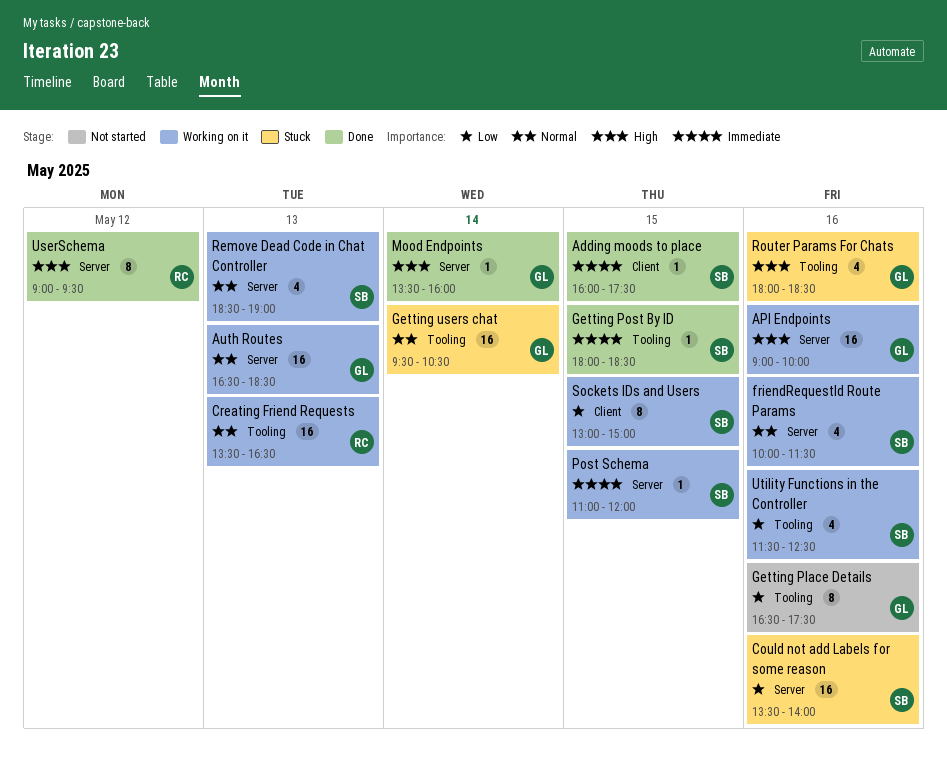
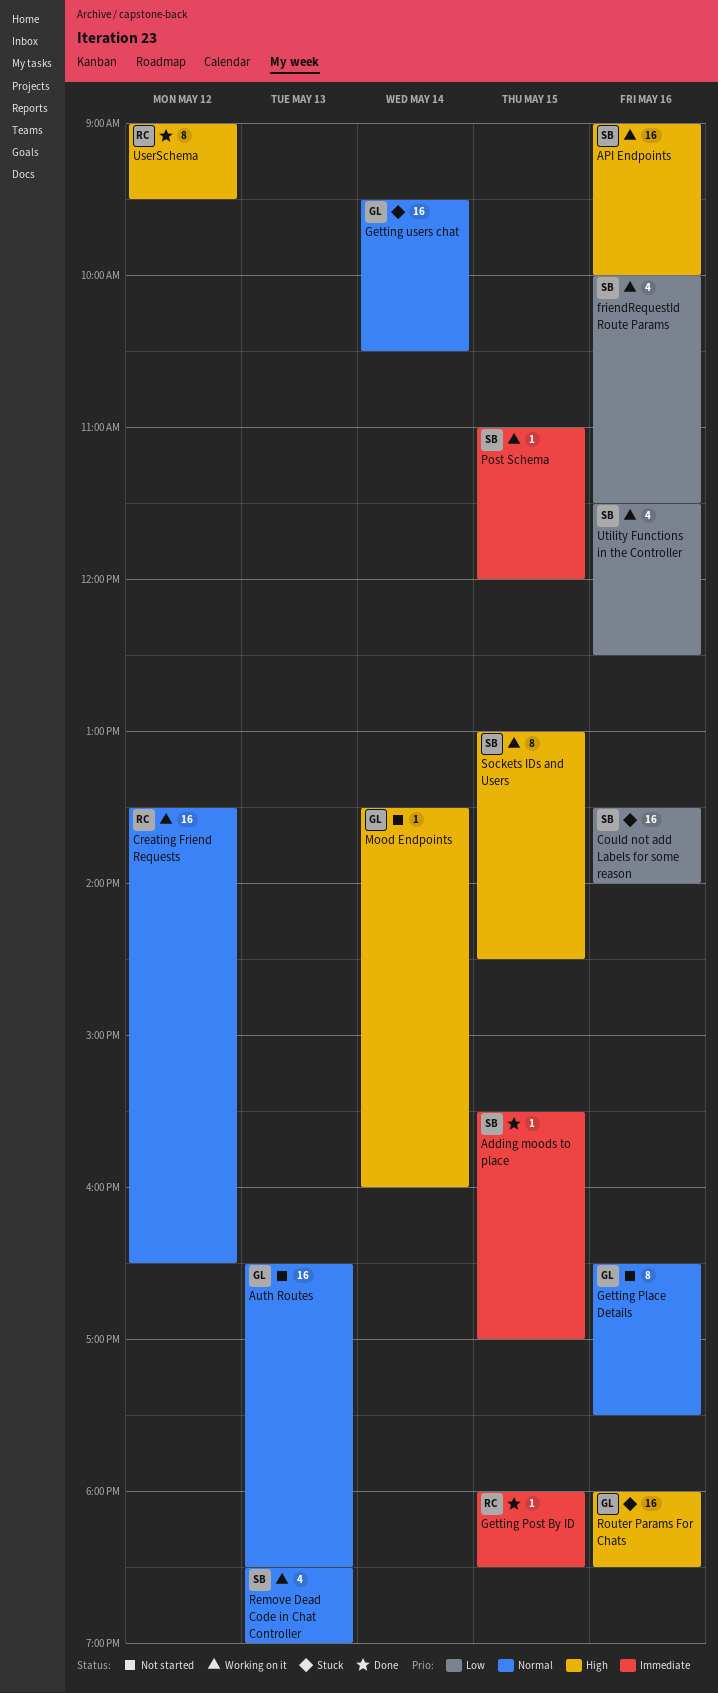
Adding moods to place, begins: 16:00 -> 15:30
Adding moods to place, ends: 17:30 -> 17:00
API Endpoints, owner: GL -> SB
Auth Routes, status: Working on it -> Not started
Creating Friend Requests, day: May 13 -> May 12
friendRequestId Route Params, priority: Normal -> Low
Getting Place Details, priority: Low -> Normal
Getting Post By ID, owner: SB -> RC
Mood Endpoints, status: Done -> Not started
Router Params For Chats, estimate: 4 -> 16
Sockets IDs and Users, priority: Low -> High
Sockets IDs and Users, ends: 15:00 -> 14:30

